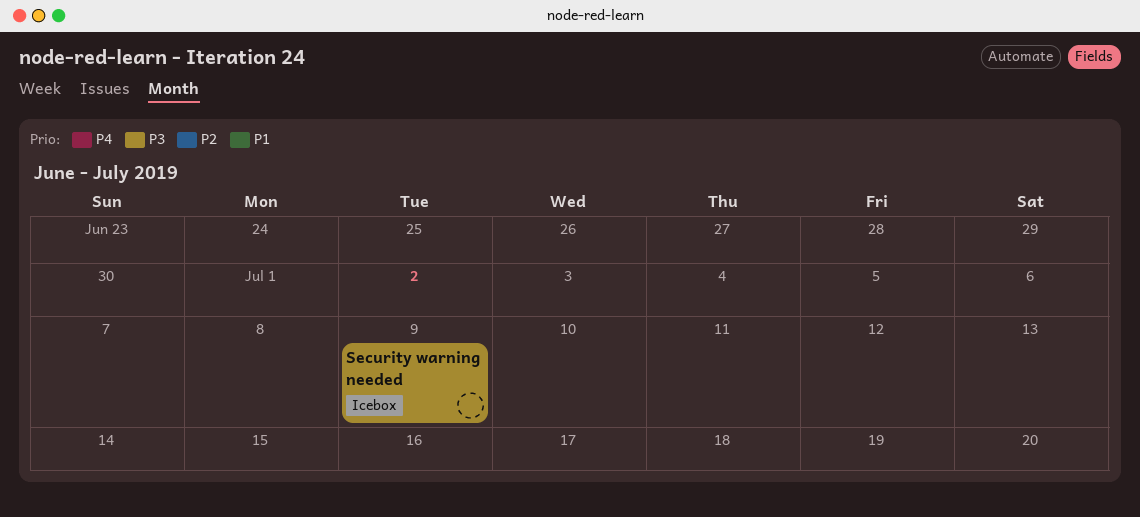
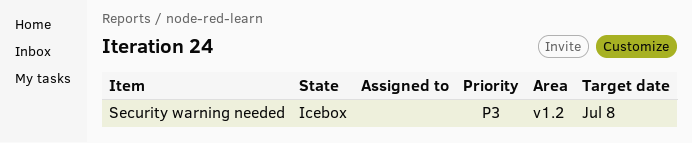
Security warning needed, due: Jul 9 -> Jul 8

